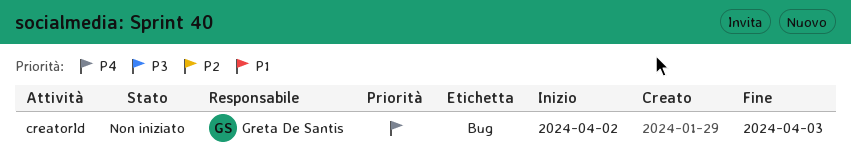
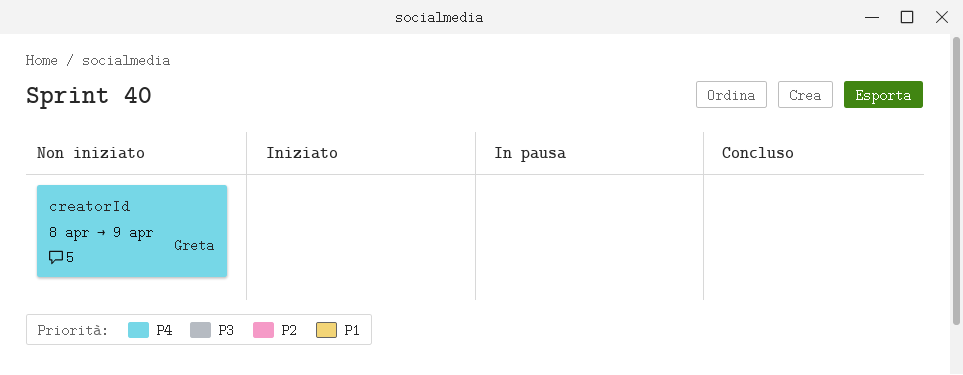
creatorId, start: Apr 2 -> Apr 8
creatorId, due: Apr 3 -> Apr 9

